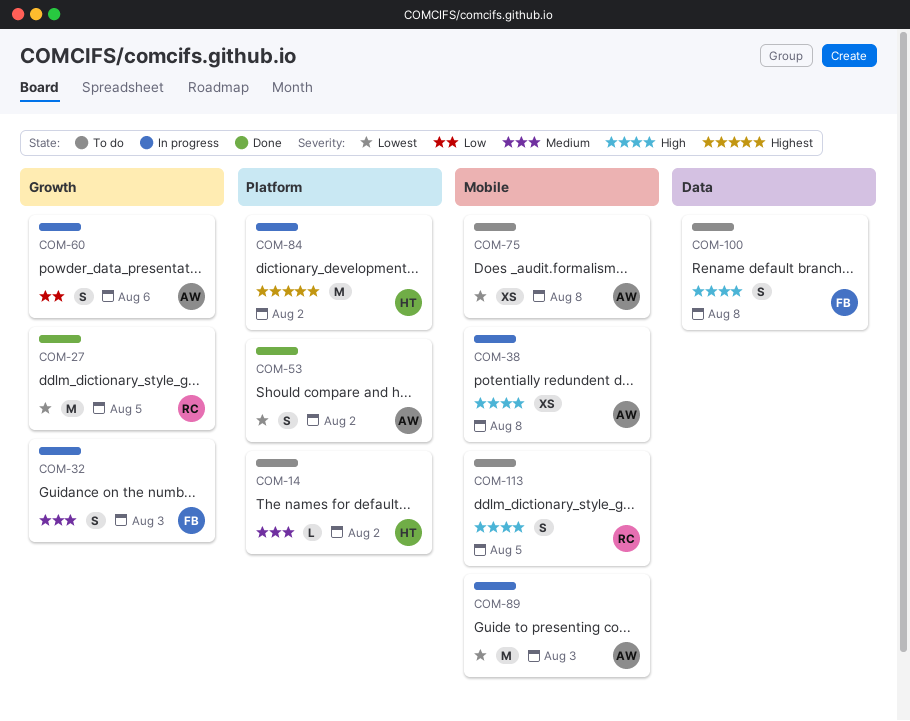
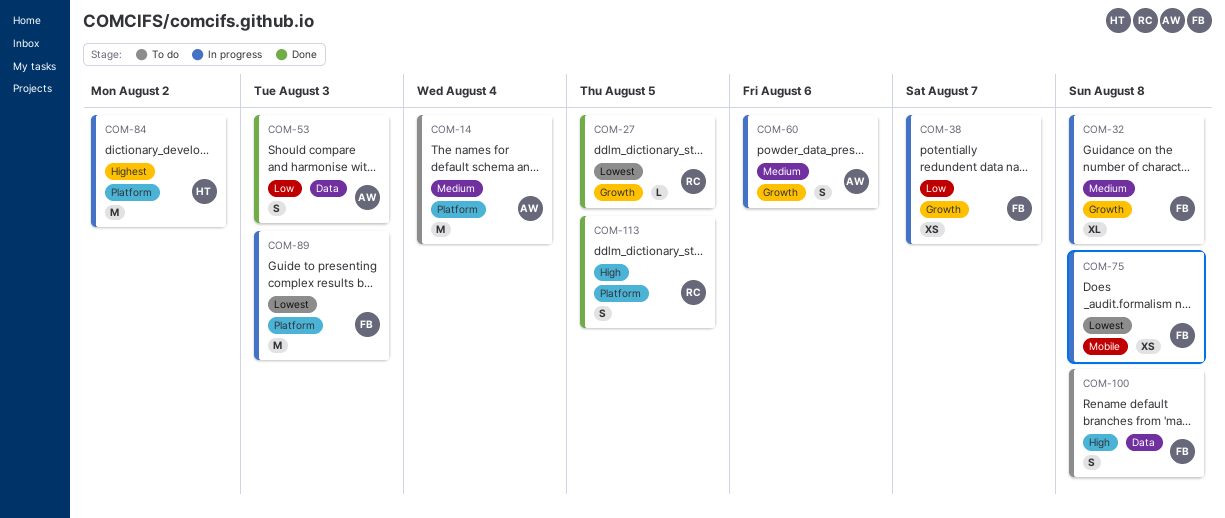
COM-14, owner: HT -> AW
COM-14, estimate: L -> M
COM-14, due: Aug 2 -> Aug 4
COM-27, estimate: M -> L
COM-32, estimate: S -> XL
COM-32, due: Aug 3 -> Aug 8
COM-38, owner: AW -> FB
COM-38, priority: High -> Low
COM-38, label: Mobile -> Growth
COM-38, due: Aug 8 -> Aug 7
COM-53, priority: Lowest -> Low
COM-53, label: Platform -> Data
COM-53, due: Aug 2 -> Aug 3
COM-60, priority: Low -> Medium
COM-75, status: To do -> In progress
COM-75, owner: AW -> FB
COM-89, owner: AW -> FB
COM-89, label: Mobile -> Platform
COM-113, status: To do -> Done
COM-113, label: Mobile -> Platform

